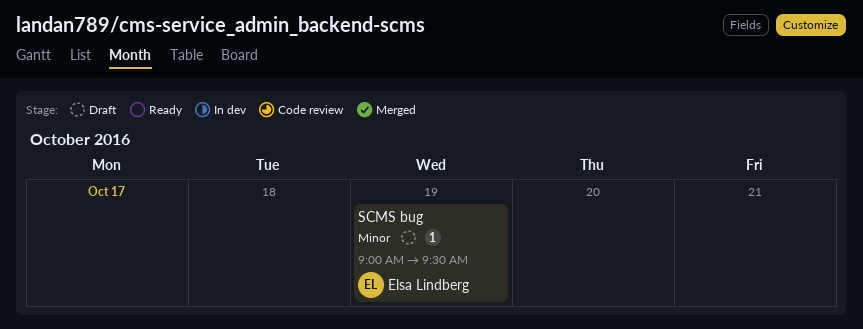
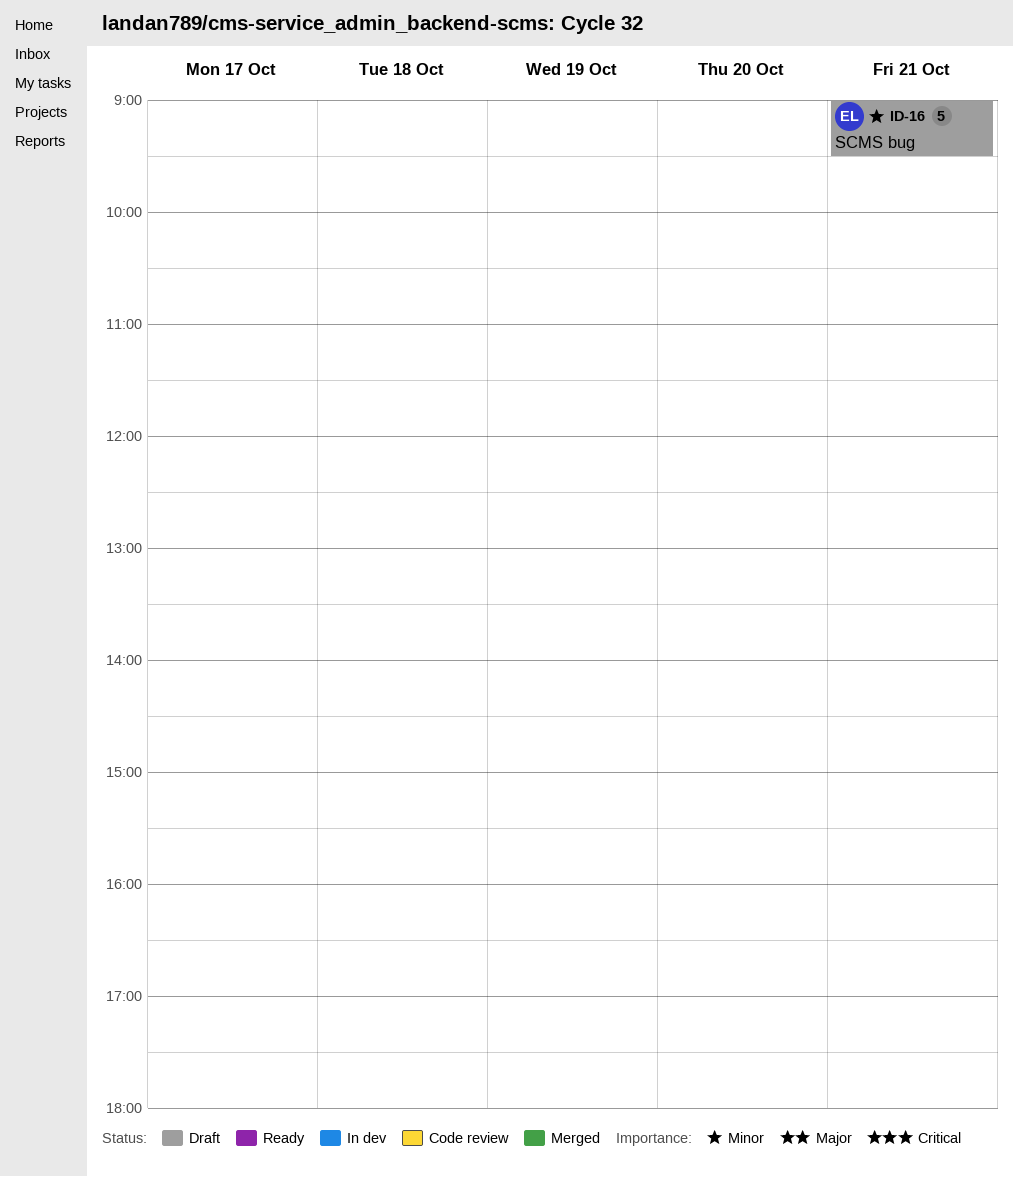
SCMS bug, estimate: 1 -> 5
SCMS bug, day: Oct 19 -> Oct 21

